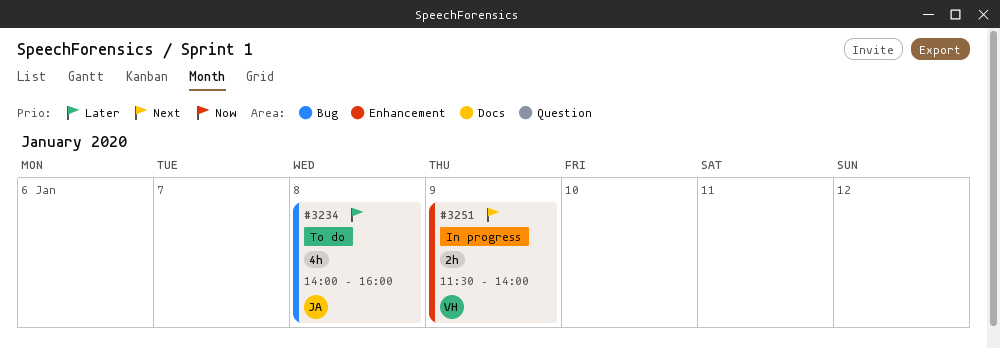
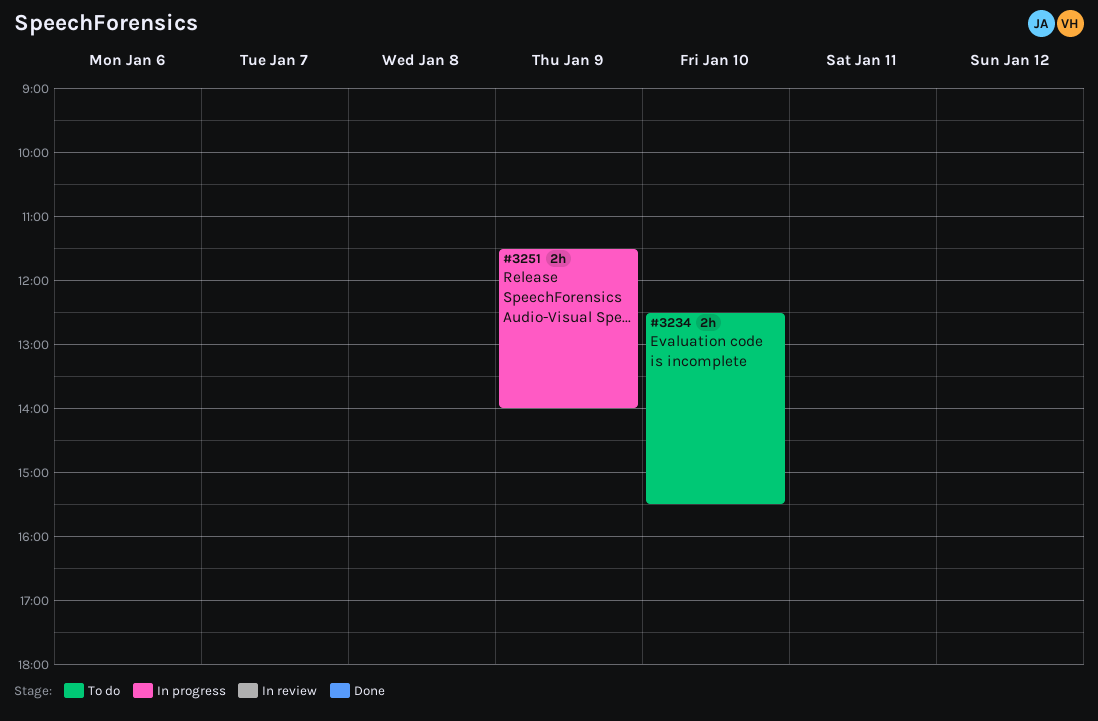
#3234, estimate: 4h -> 2h
#3234, day: Jan 8 -> Jan 10
#3234, begins: 14:00 -> 12:30
#3234, ends: 16:00 -> 15:30

